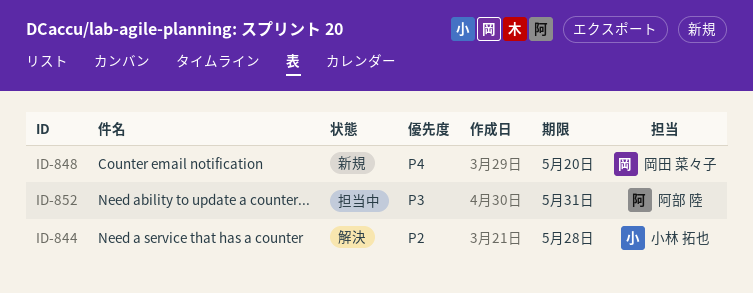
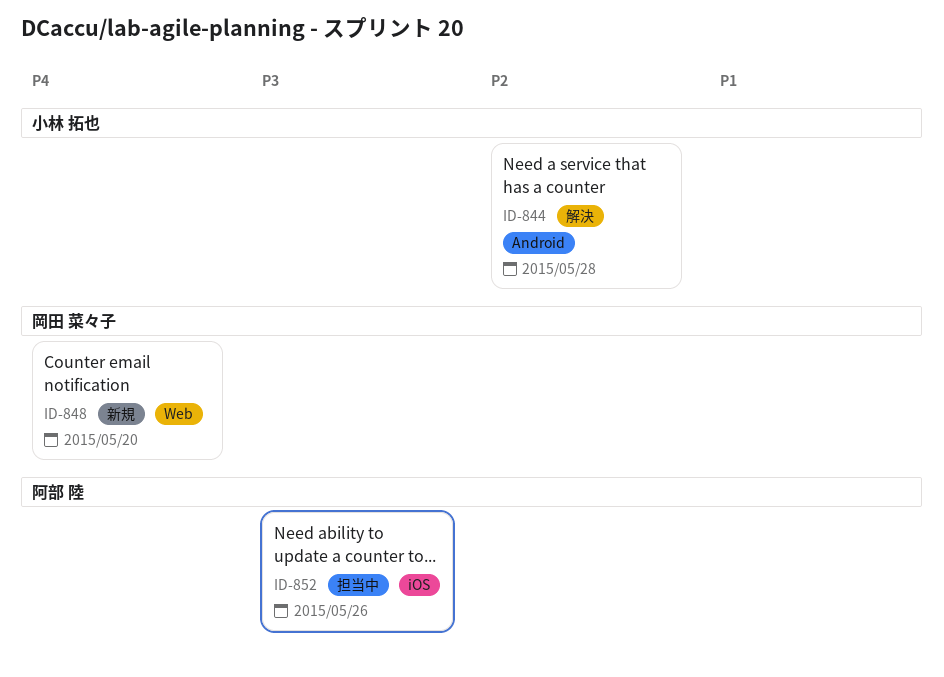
ID-852, due: May 31 -> May 26

